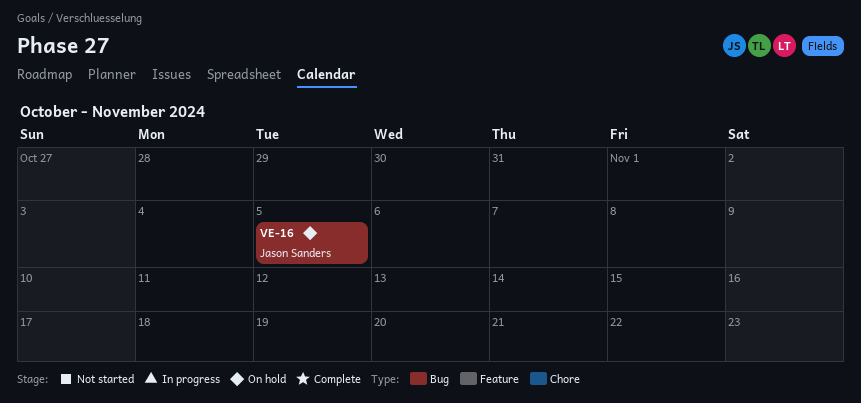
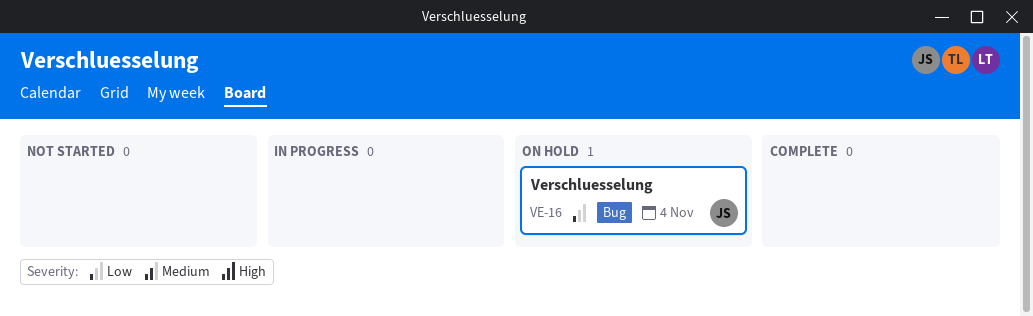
VE-16, due: Nov 5 -> Nov 4

